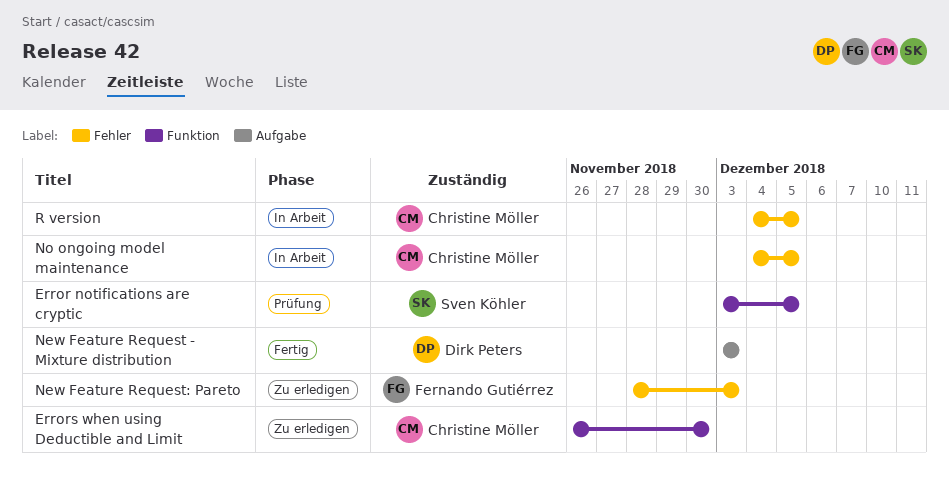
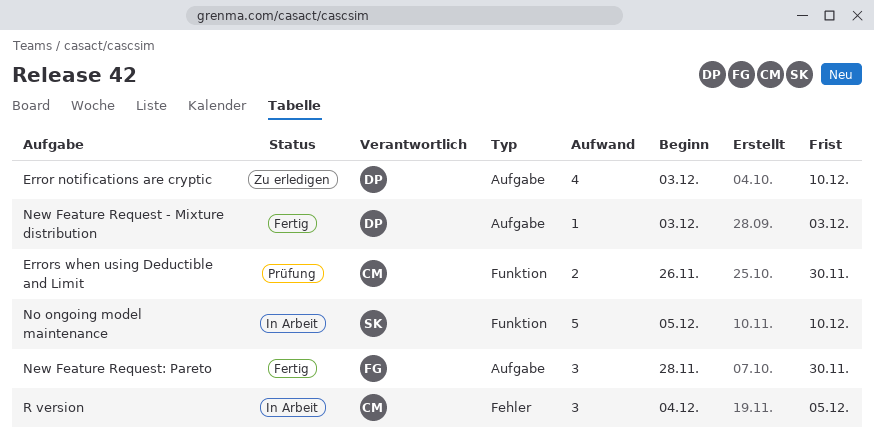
Error notifications are cryptic, status: Prüfung -> Zu erledigen
Error notifications are cryptic, owner: Sven Köhler -> Dirk Peters
Error notifications are cryptic, label: Funktion -> Aufgabe
Error notifications are cryptic, due: Dec 5 -> Dec 10
Errors when using Deductible and Limit, status: Zu erledigen -> Prüfung
New Feature Request: Pareto, status: Zu erledigen -> Fertig
New Feature Request: Pareto, label: Fehler -> Aufgabe
New Feature Request: Pareto, due: Dec 3 -> Nov 30
No ongoing model maintenance, owner: Christine Möller -> Sven Köhler
No ongoing model maintenance, label: Fehler -> Funktion
No ongoing model maintenance, start: Dec 4 -> Dec 5
No ongoing model maintenance, due: Dec 5 -> Dec 10

